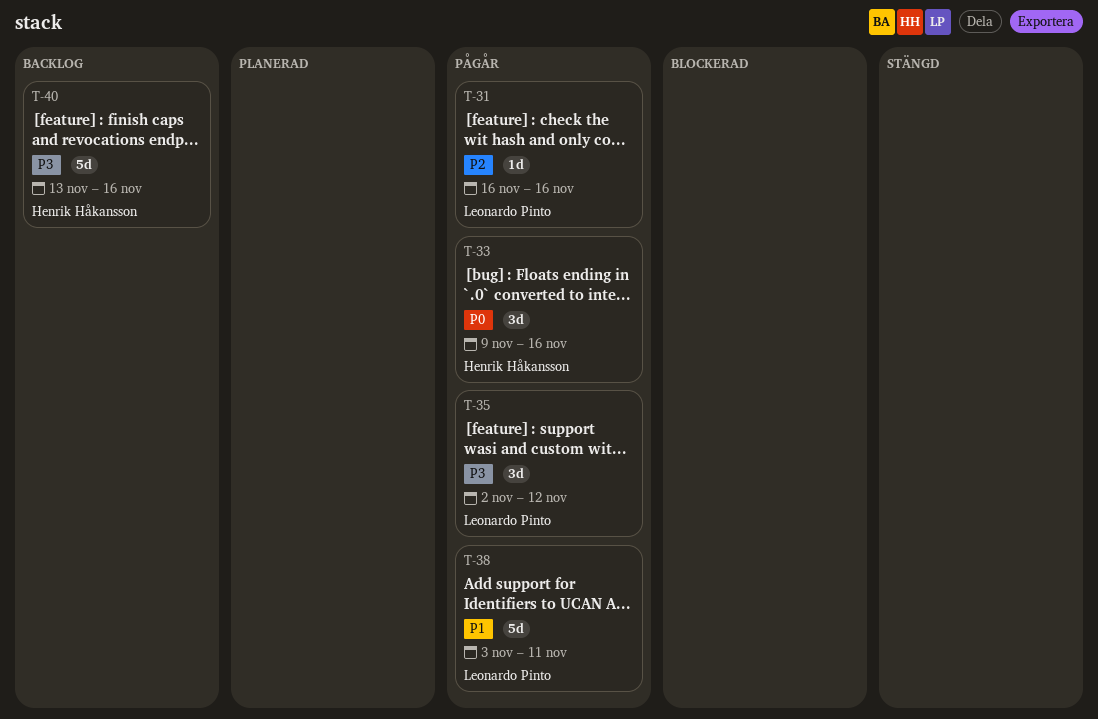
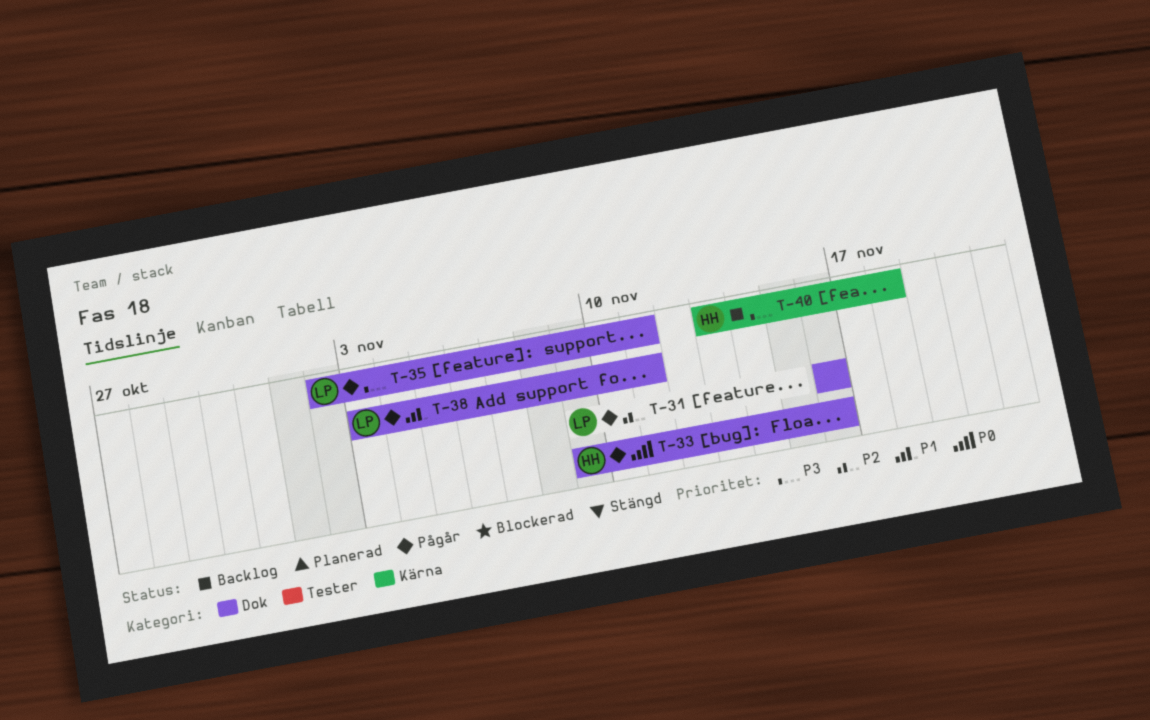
T-35, due: Nov 12 -> Nov 11
T-40, due: Nov 16 -> Nov 18

